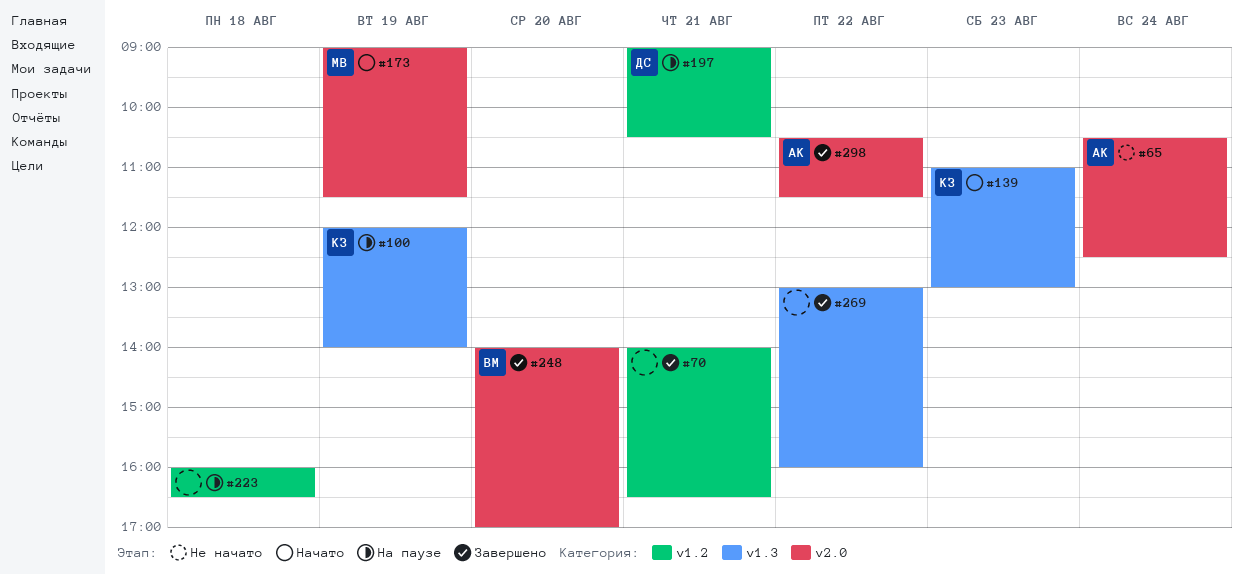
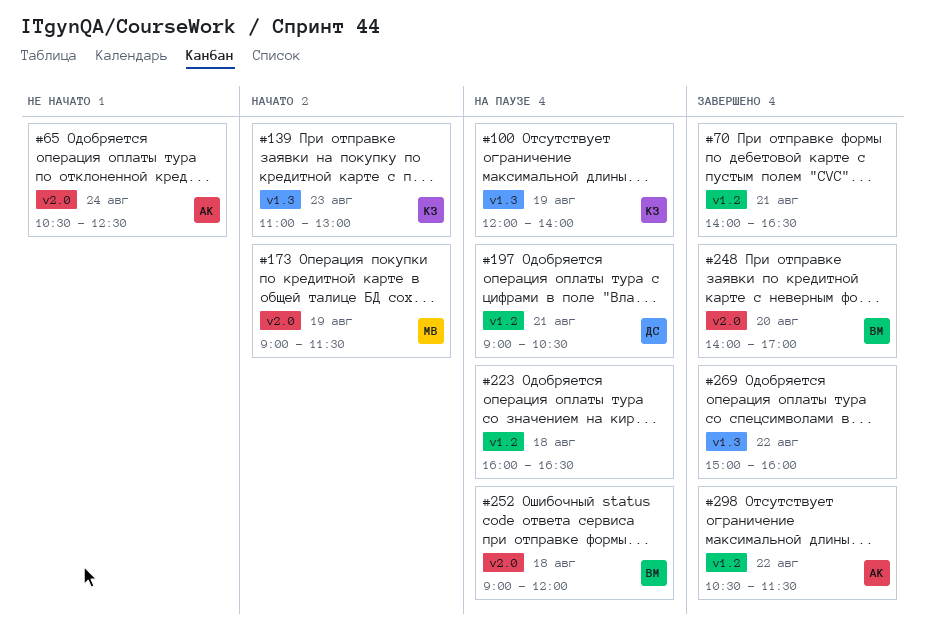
#252: none -> present
#269, begins: 13:00 -> 15:00
#298, label: v2.0 -> v1.2

